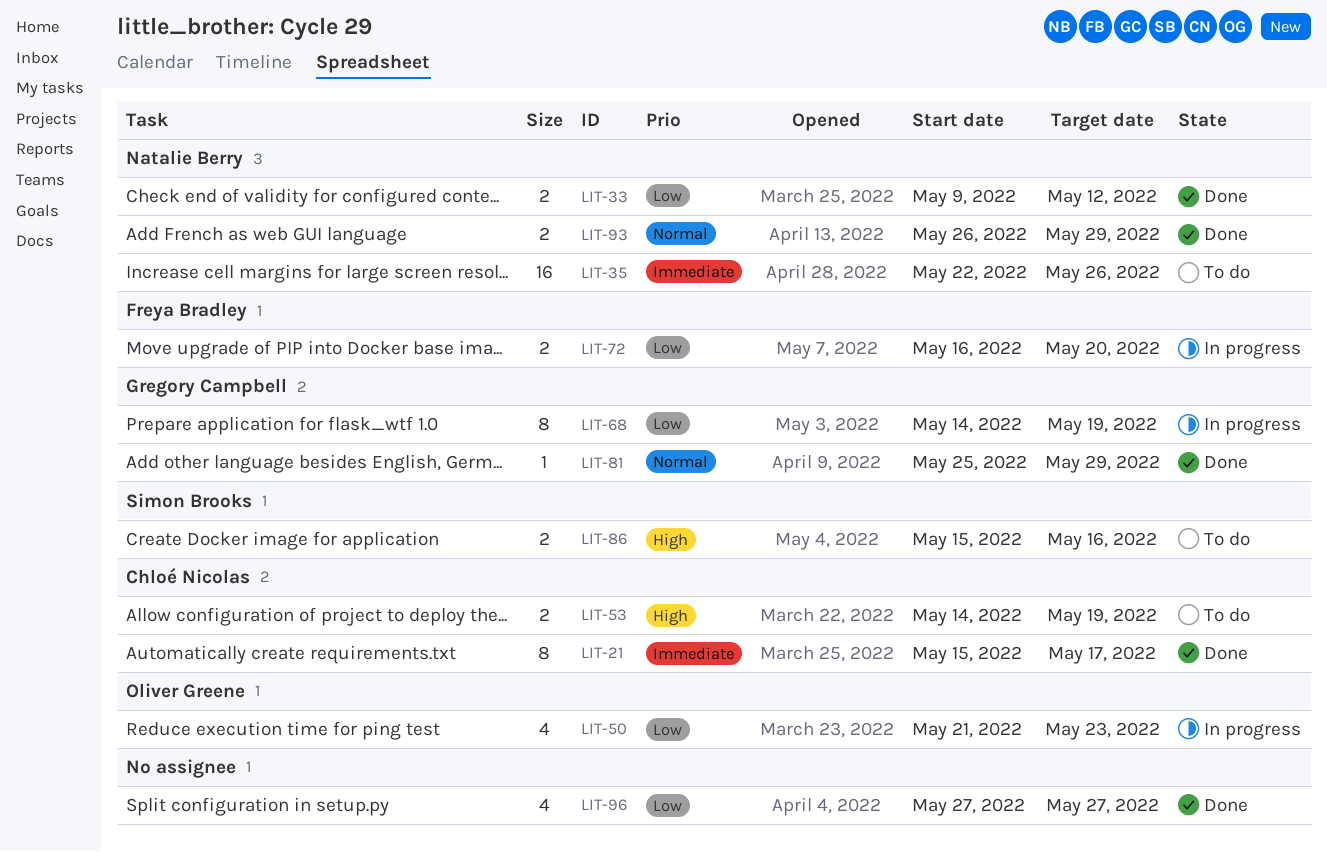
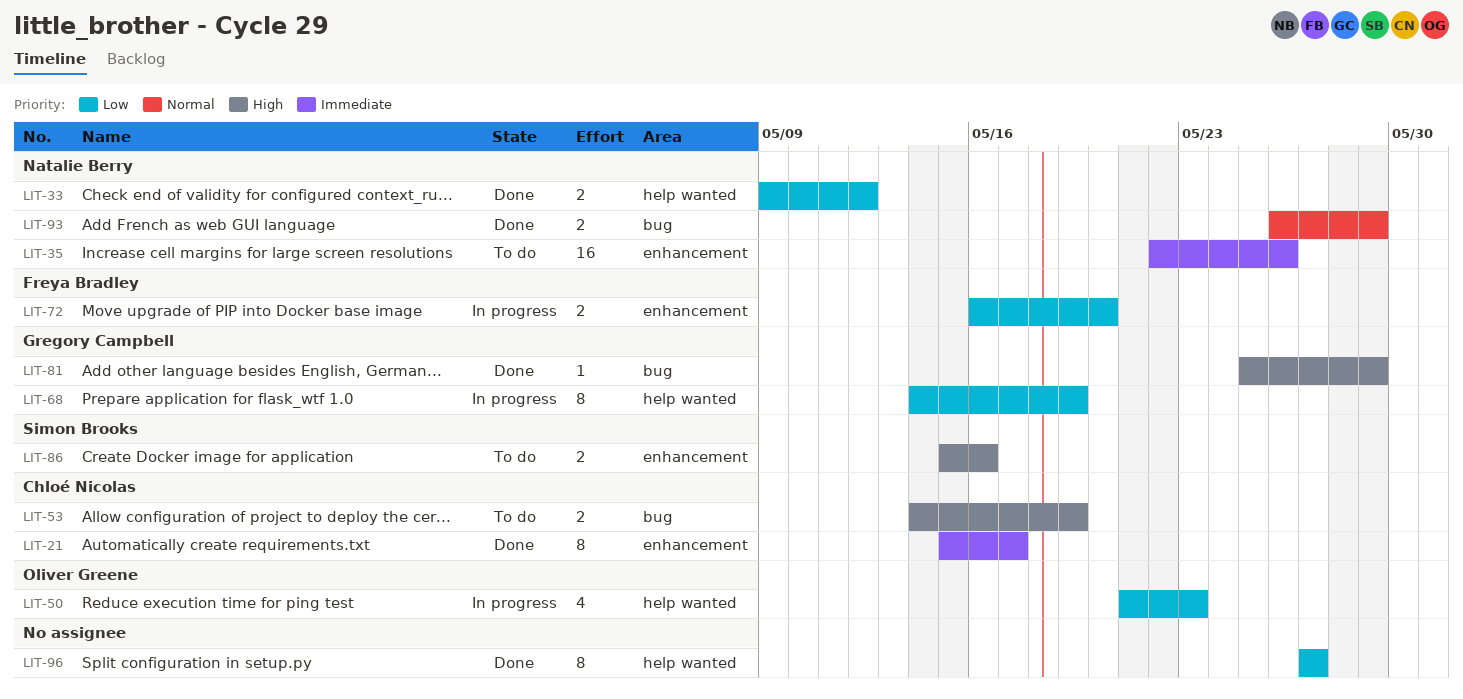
LIT-81, priority: Normal -> High
LIT-96, estimate: 4 -> 8

